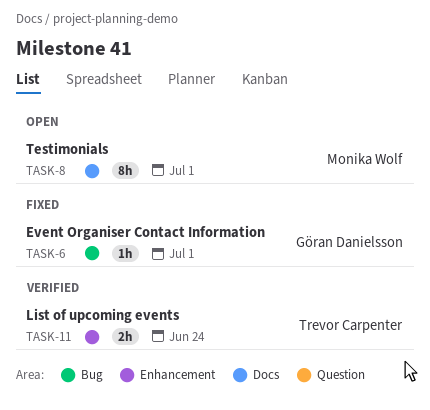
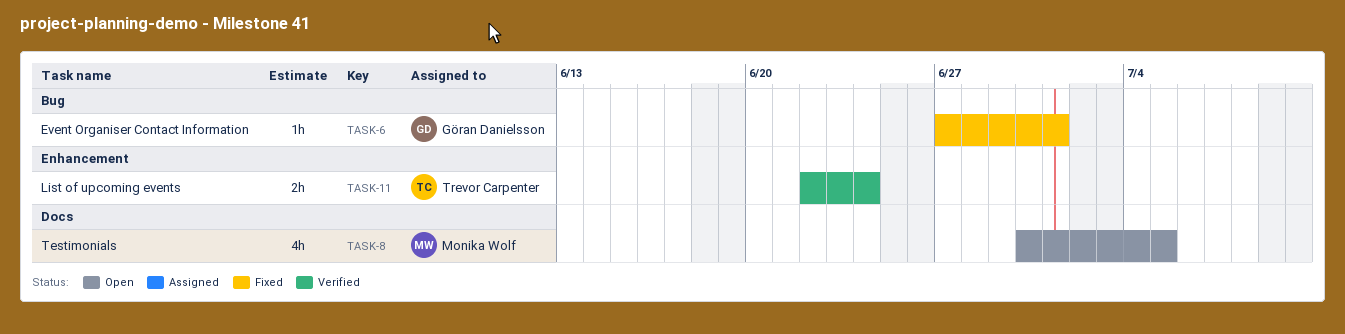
TASK-8, estimate: 8h -> 4h
TASK-8, due: Jul 1 -> Jul 5

